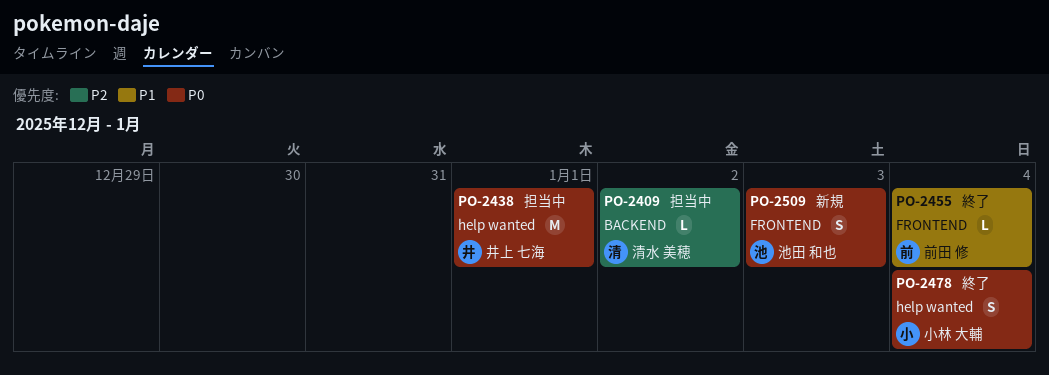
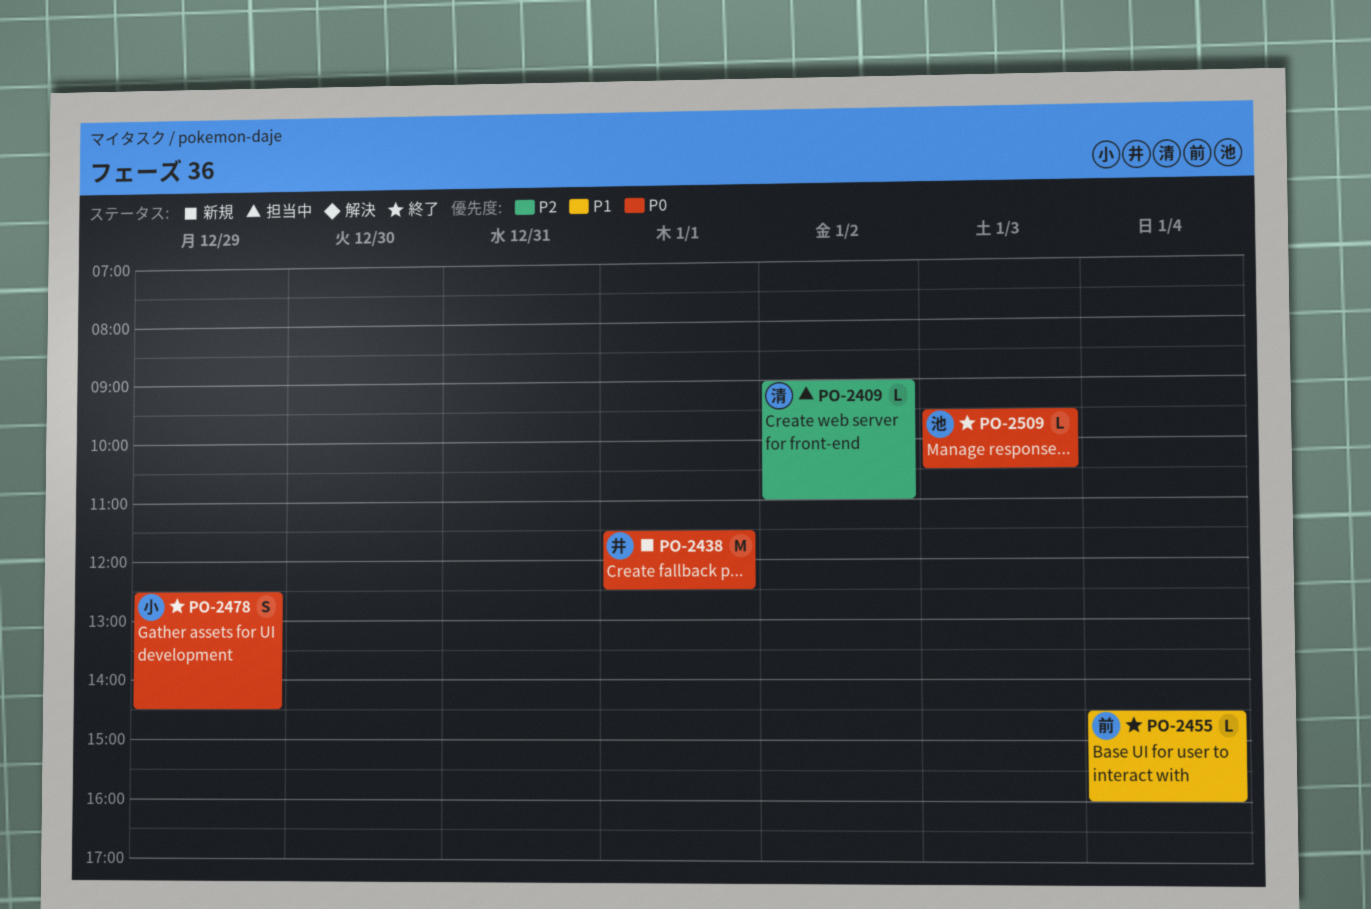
PO-2438, status: 担当中 -> 新規
PO-2478, day: Jan 4 -> Dec 29
PO-2509, status: 新規 -> 終了
PO-2509, estimate: S -> L

